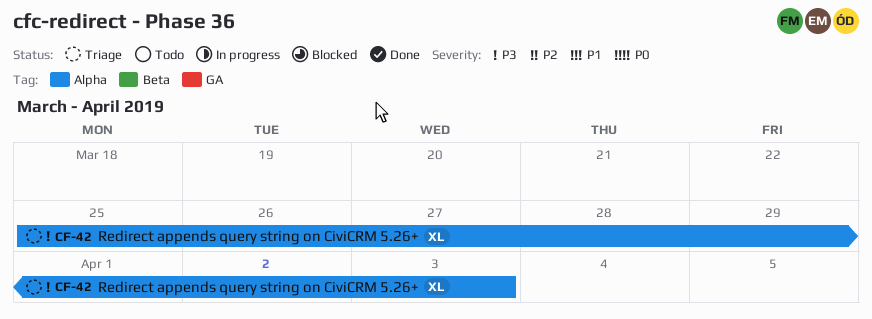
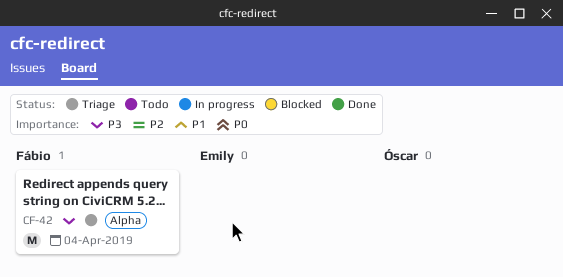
CF-42, estimate: XL -> M
CF-42, due: Apr 3 -> Apr 4

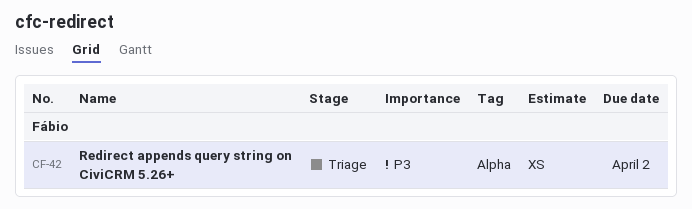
CF-42, estimate: M -> XS
CF-42, due: Apr 4 -> Apr 2

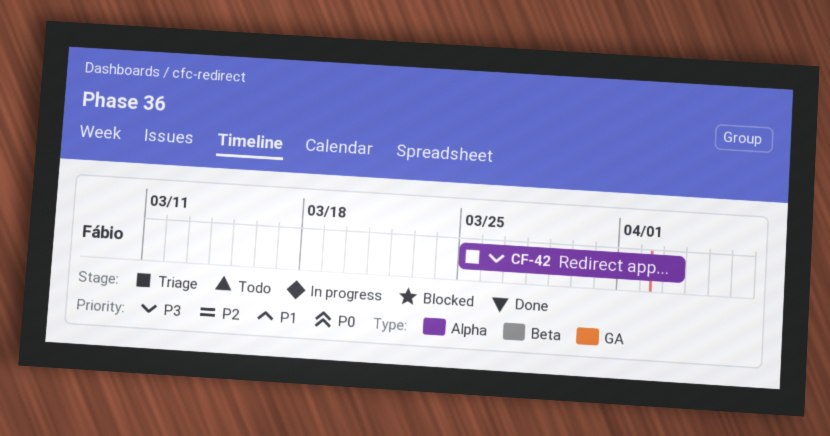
CF-42, due: Apr 2 -> Apr 3

